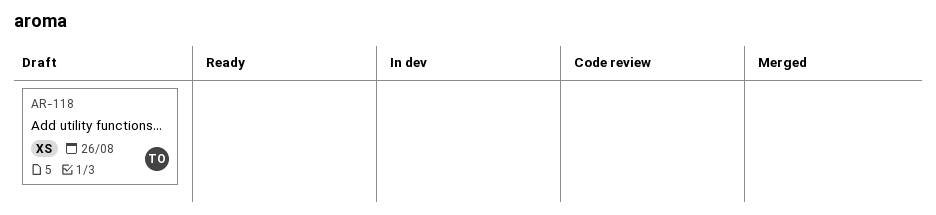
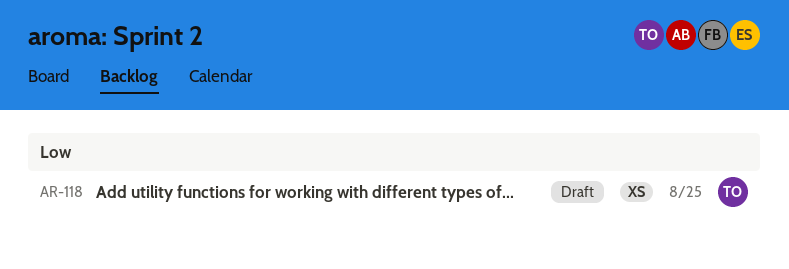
AR-118, due: Aug 26 -> Aug 25

